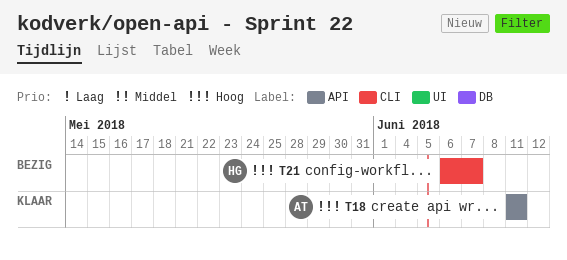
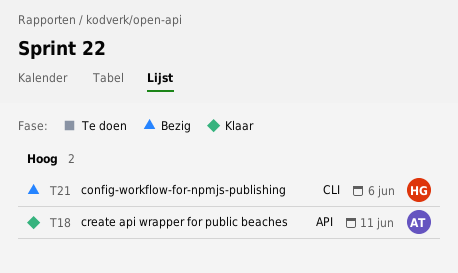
T21, due: Jun 7 -> Jun 6

